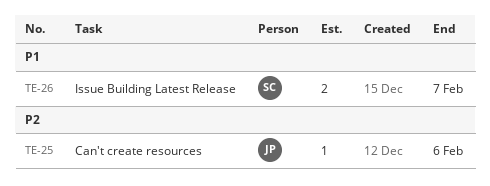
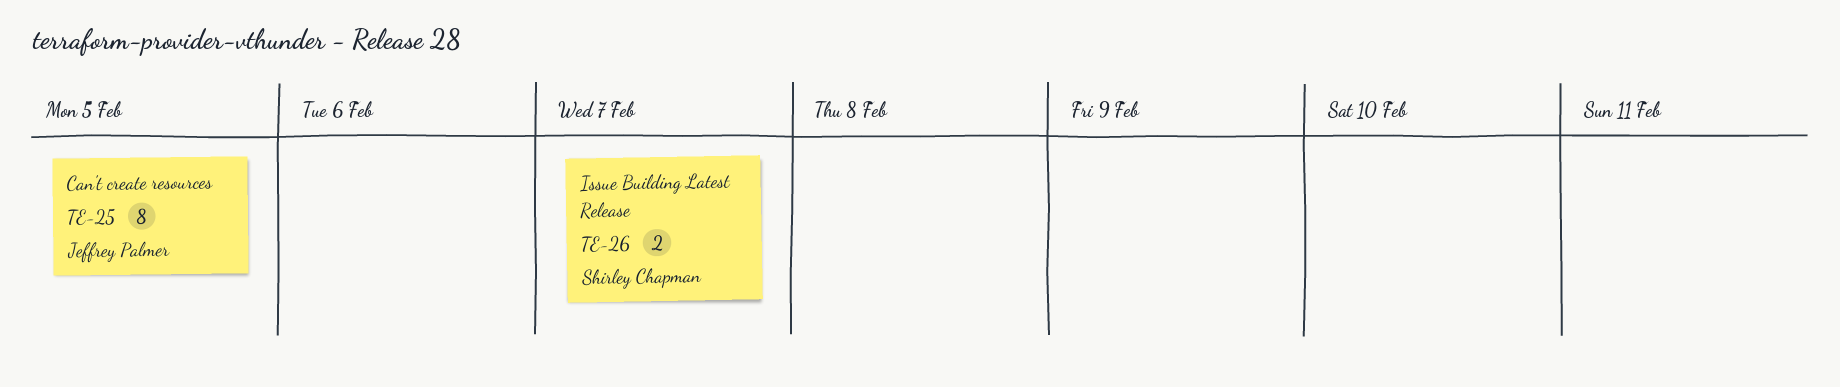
TE-25, estimate: 1 -> 8
TE-25, due: Feb 6 -> Feb 5

